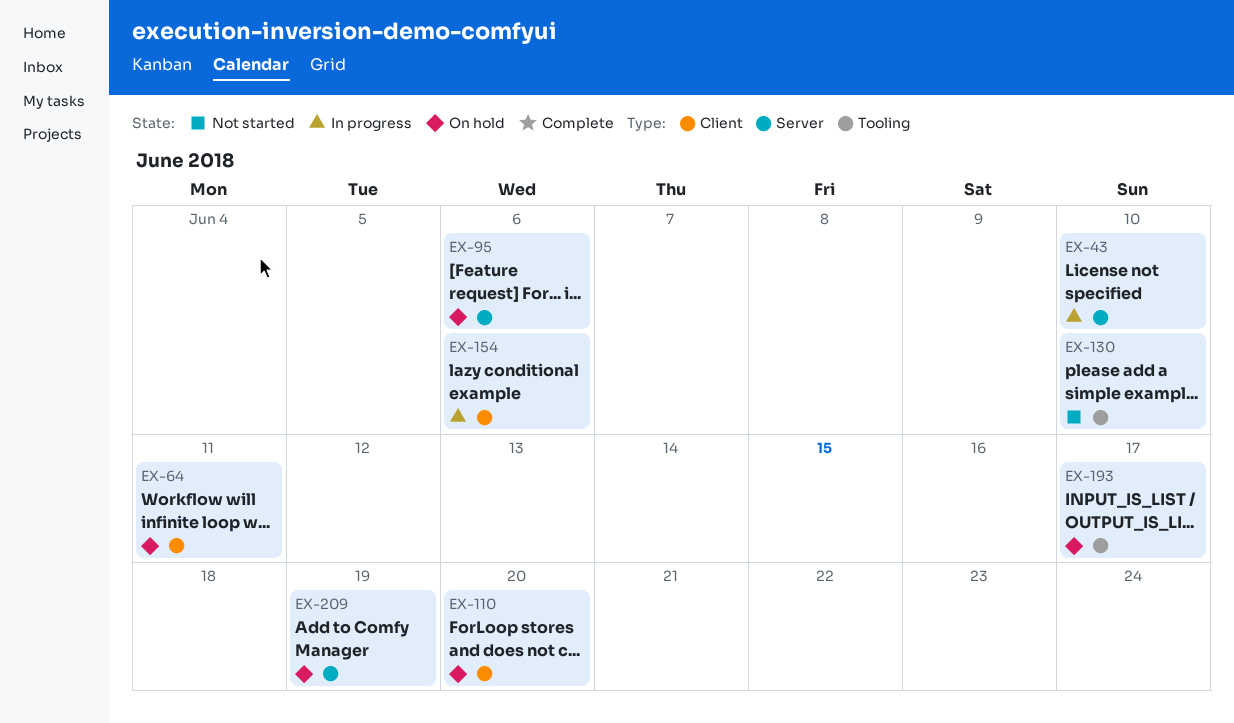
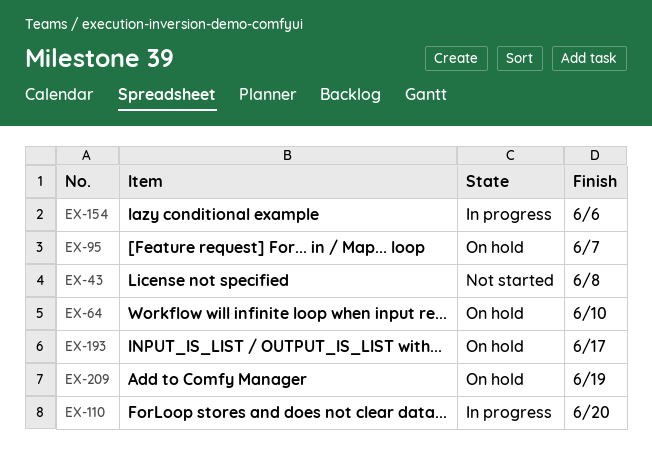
EX-43, status: In progress -> Not started
EX-43, due: Jun 10 -> Jun 8
EX-64, due: Jun 11 -> Jun 10
EX-95, due: Jun 6 -> Jun 7
EX-110, status: On hold -> In progress
EX-130: present -> none

